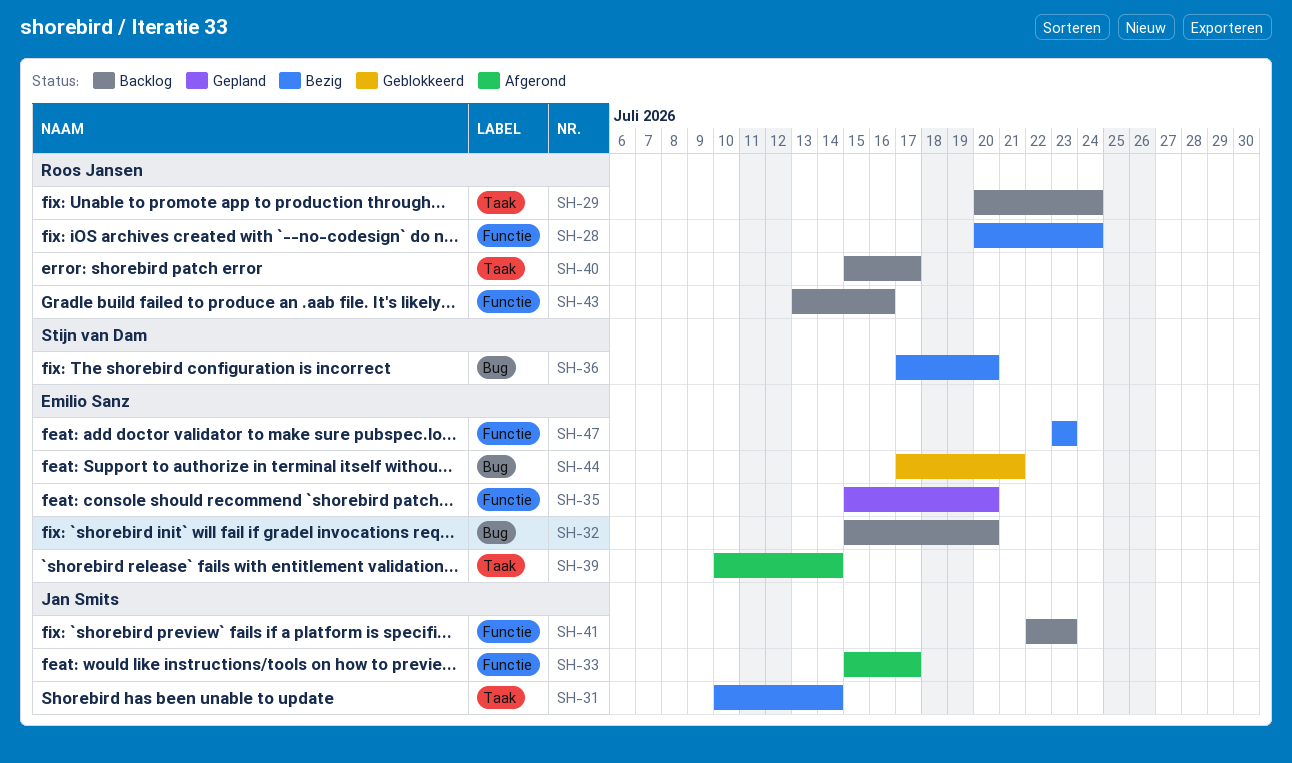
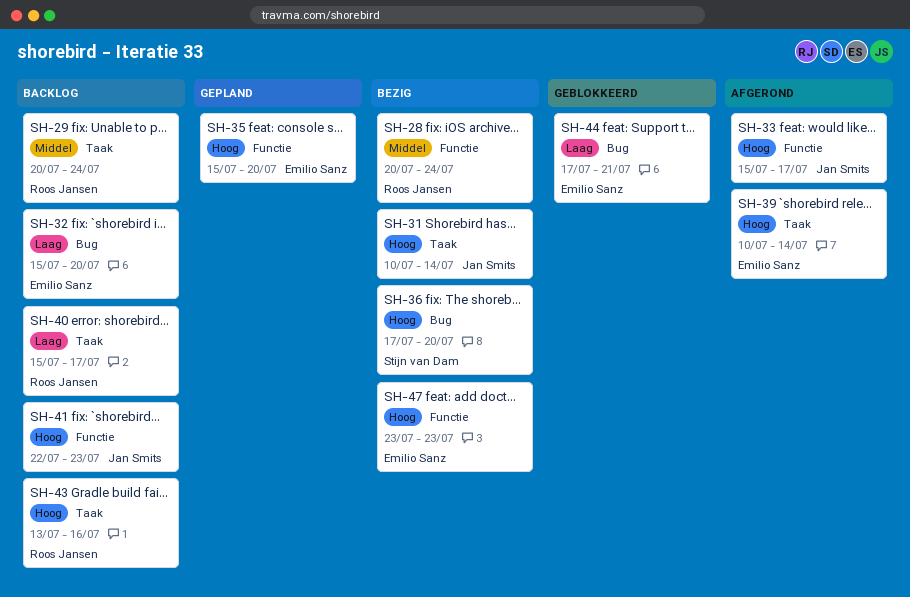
SH-43, label: Functie -> Taak

